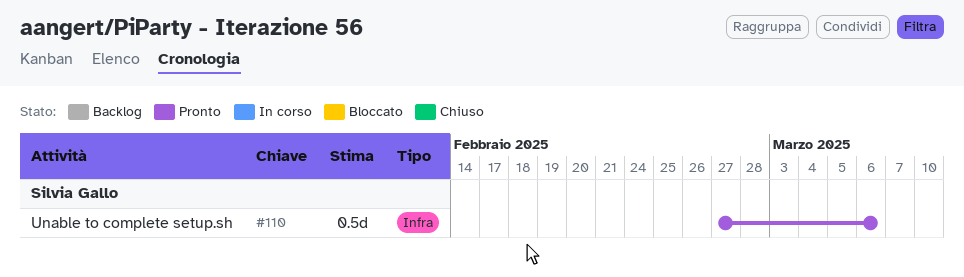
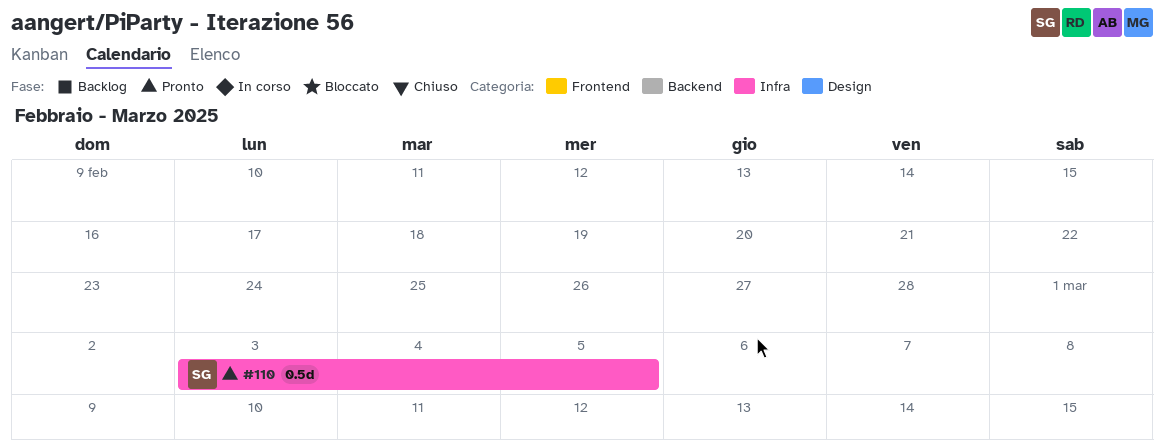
#110, start: Feb 27 -> Mar 3
#110, due: Mar 6 -> Mar 5

